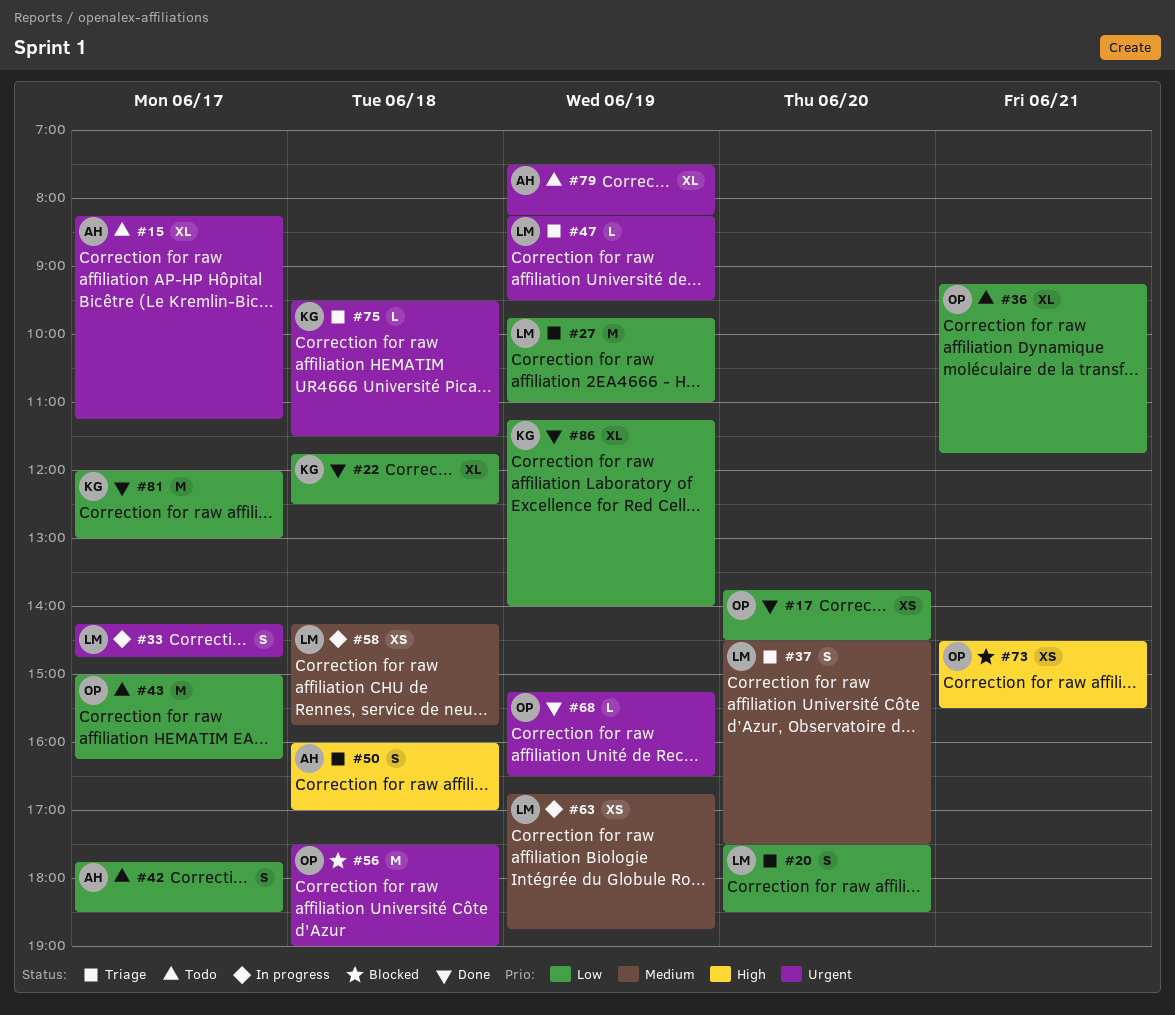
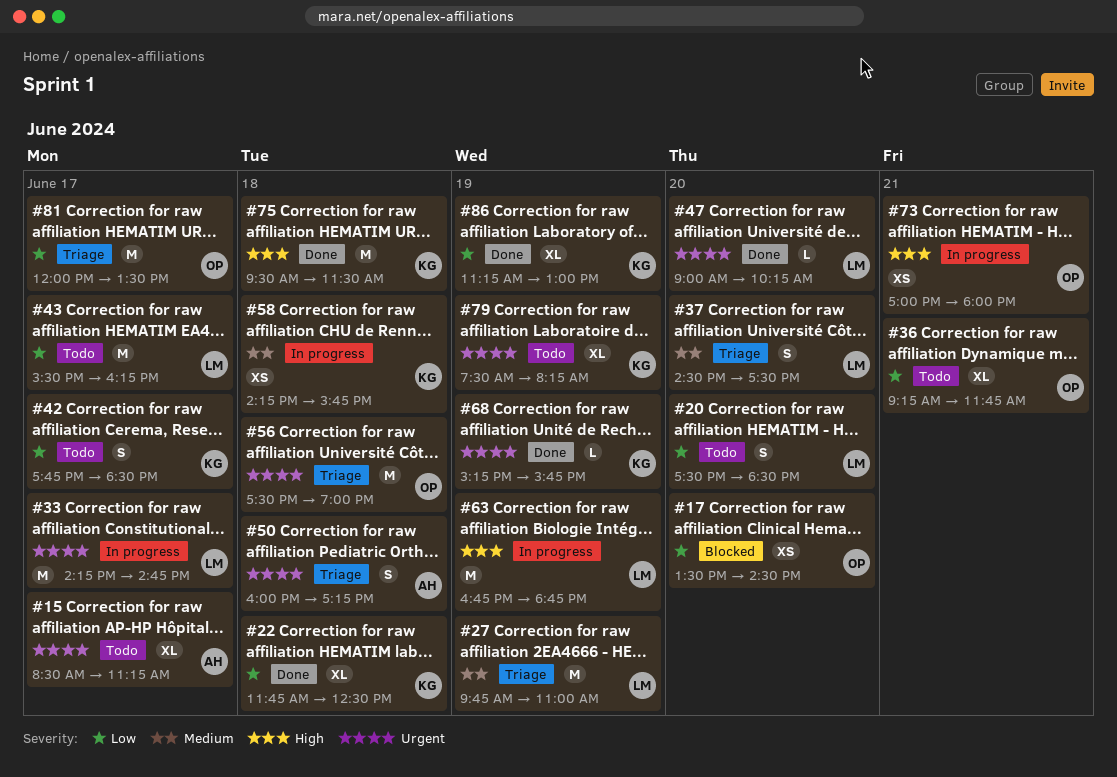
#15, begins: 08:15 -> 08:30
#17, status: Done -> Blocked
#17, begins: 13:45 -> 13:30
#20, status: Triage -> Todo
#27, priority: Low -> Medium
#33, estimate: S -> M
#42, owner: AH -> KG
#43, owner: OP -> LM
#43, begins: 15:00 -> 15:30
#47, status: Triage -> Done
#47, day: Jun 19 -> Jun 20
#47, begins: 08:15 -> 09:00
#47, ends: 09:30 -> 10:15
#50, priority: High -> Urgent
#50, ends: 17:00 -> 17:15
#56, status: Blocked -> Triage
#58, owner: LM -> KG
#63, priority: Medium -> High
#63, estimate: XS -> M
#68, owner: OP -> KG
#68, ends: 16:30 -> 15:45
#73, status: Blocked -> In progress
#73, begins: 14:30 -> 17:00
#73, ends: 15:30 -> 18:00
#75, status: Triage -> Done
#75, priority: Urgent -> High
#75, estimate: L -> M
#79, owner: AH -> KG
#81, status: Done -> Triage
#81, owner: KG -> OP
#81, ends: 13:00 -> 13:30
#86, ends: 14:00 -> 13:00

